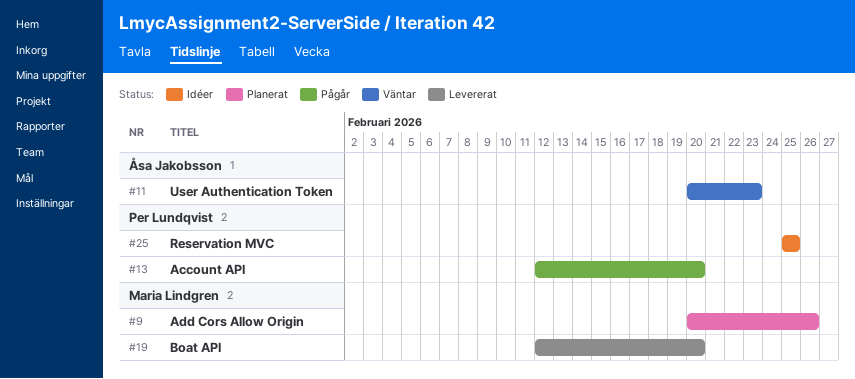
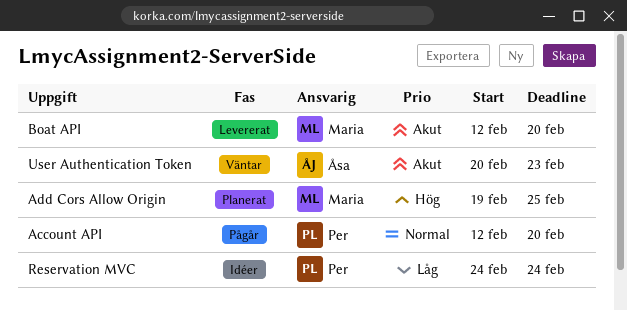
Add Cors Allow Origin, start: Feb 20 -> Feb 19
Add Cors Allow Origin, due: Feb 26 -> Feb 25
Reservation MVC, start: Feb 25 -> Feb 24
Reservation MVC, due: Feb 25 -> Feb 24

